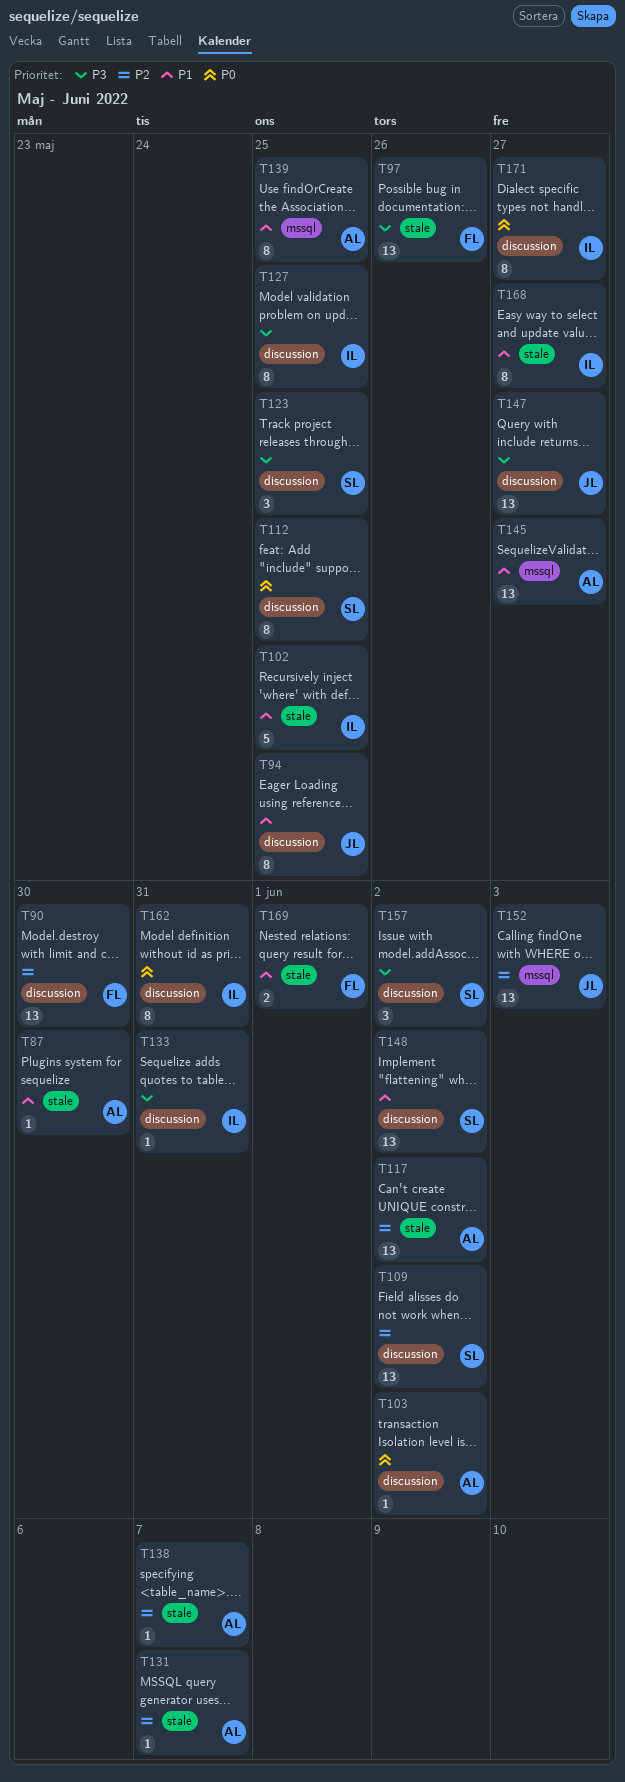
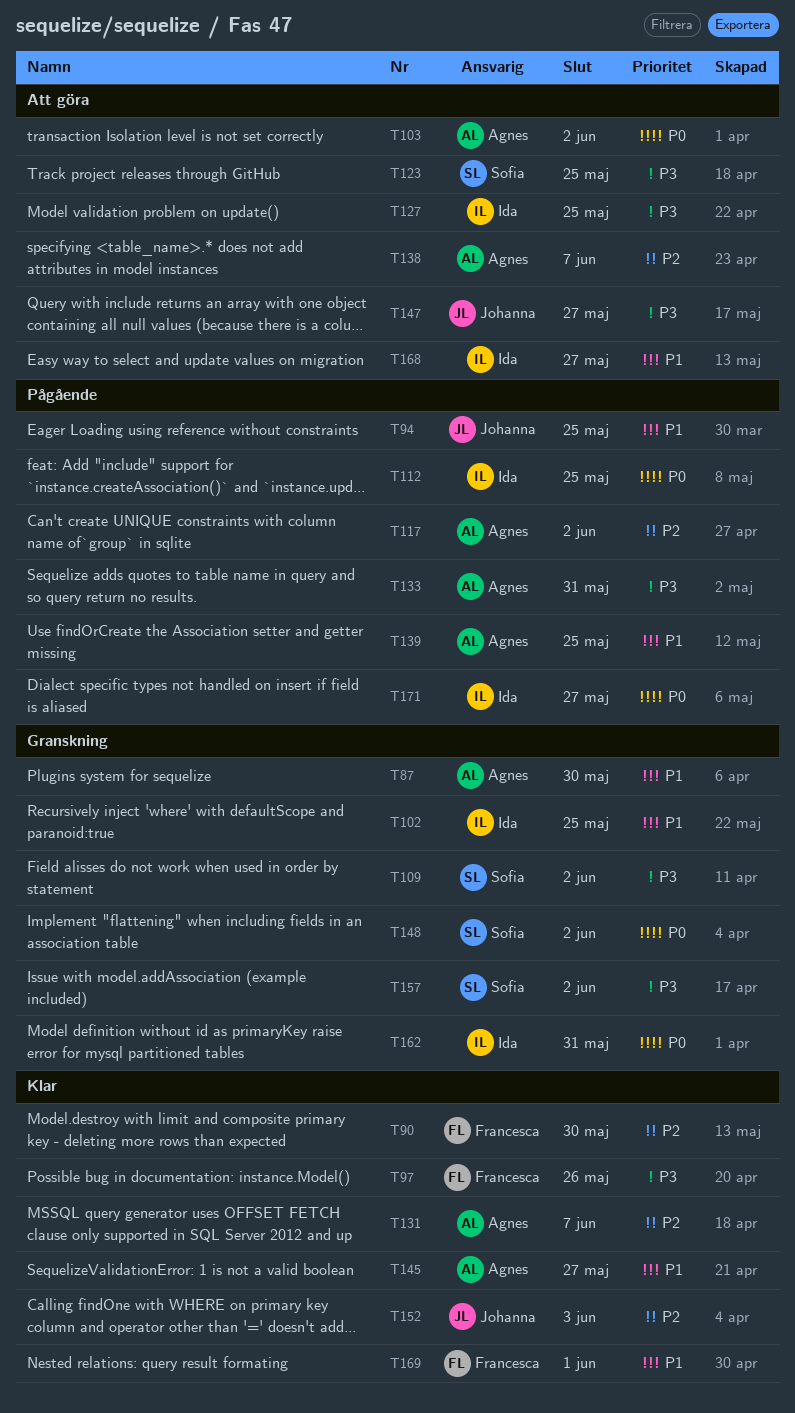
T109, priority: P2 -> P3
T112, owner: Sofia -> Ida
T133, owner: Ida -> Agnes
T148, priority: P1 -> P0

